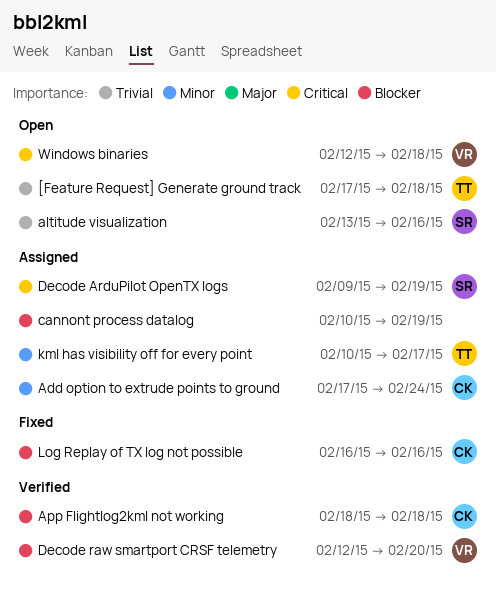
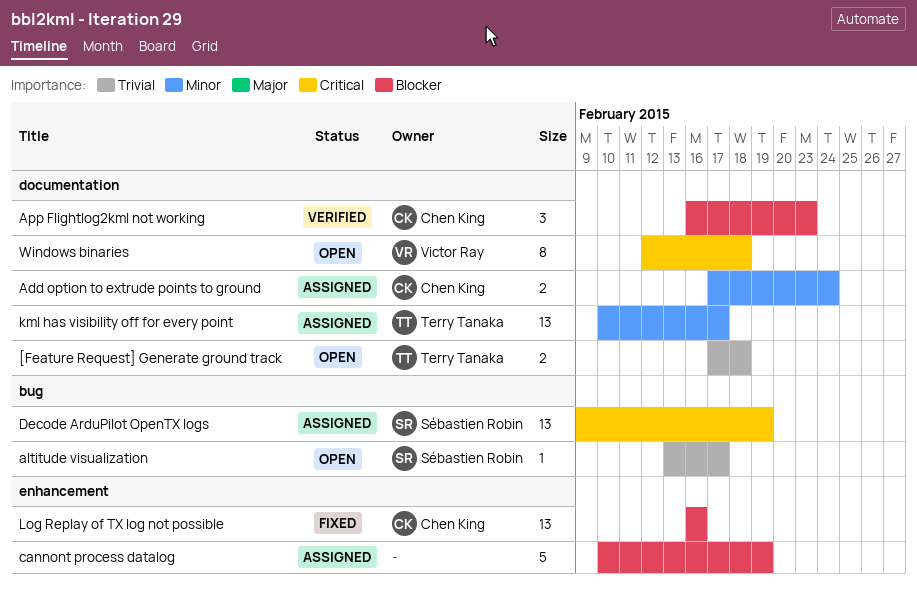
altitude visualization, due: Feb 16 -> Feb 17
App Flightlog2kml not working, start: Feb 18 -> Feb 16
App Flightlog2kml not working, due: Feb 18 -> Feb 23
Decode raw smartport CRSF telemetry: present -> none

